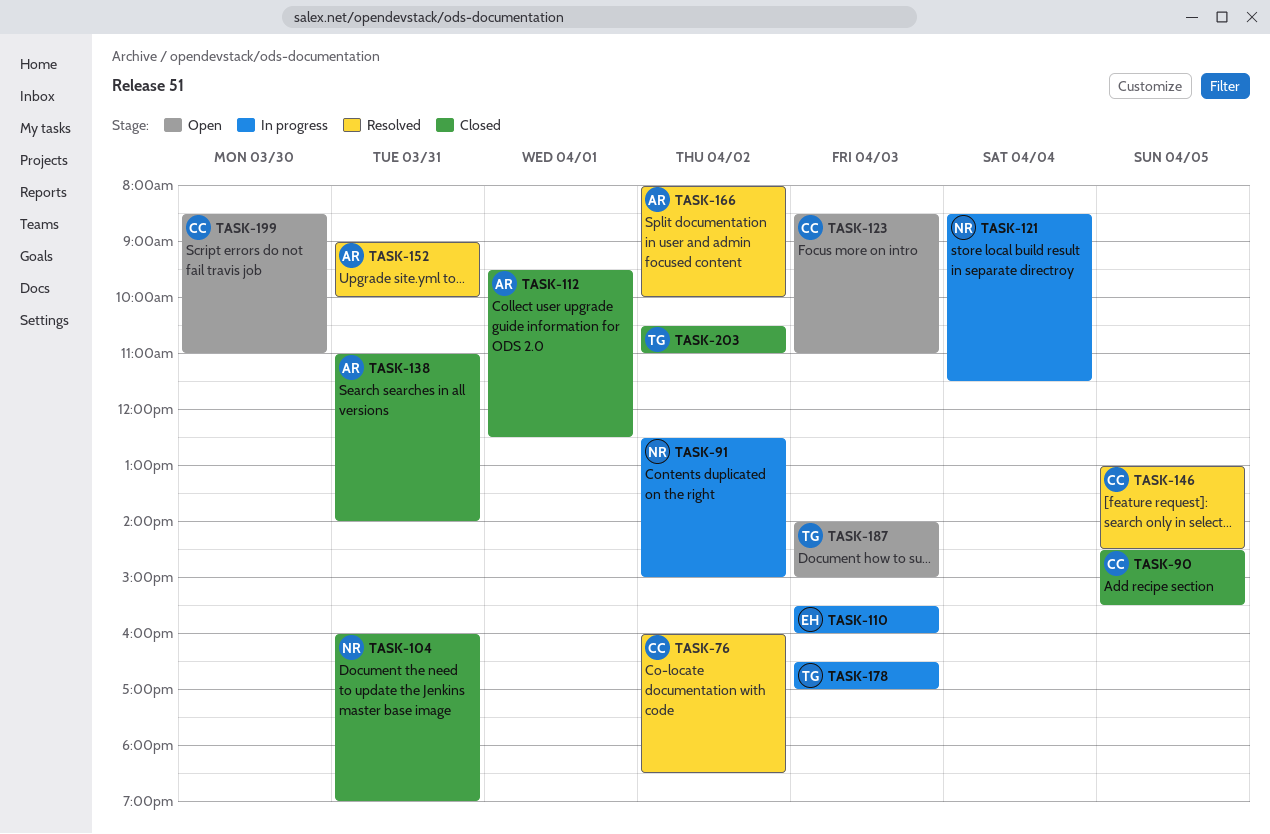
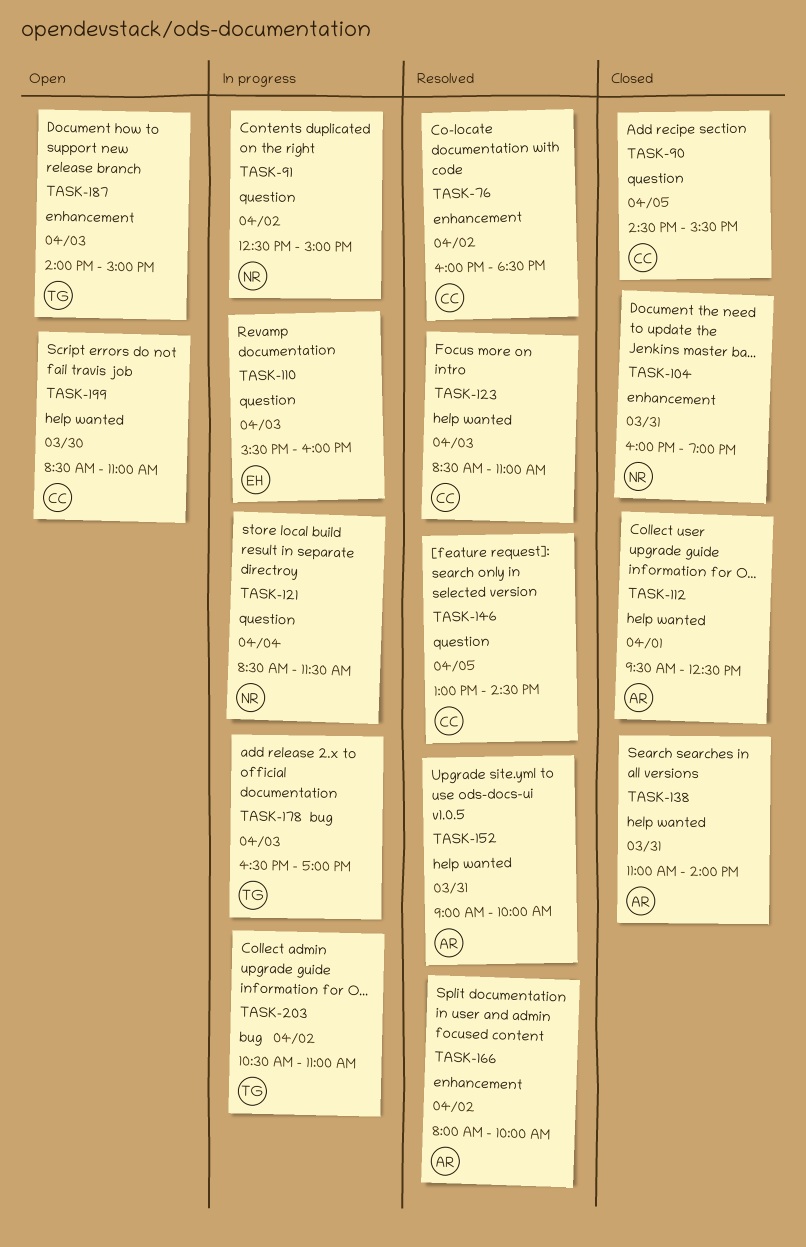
TASK-123, status: Open -> Resolved
TASK-203, status: Closed -> In progress

